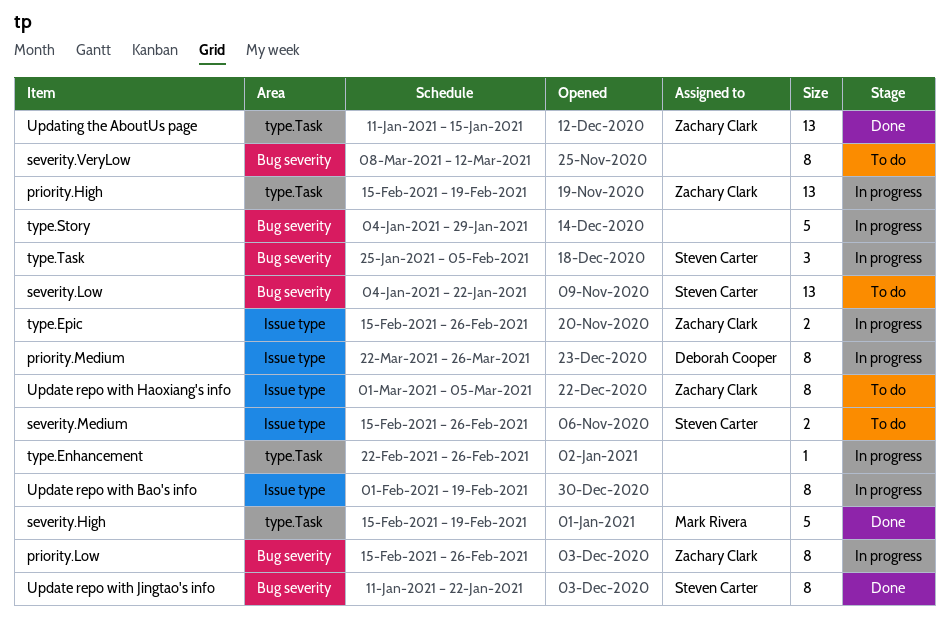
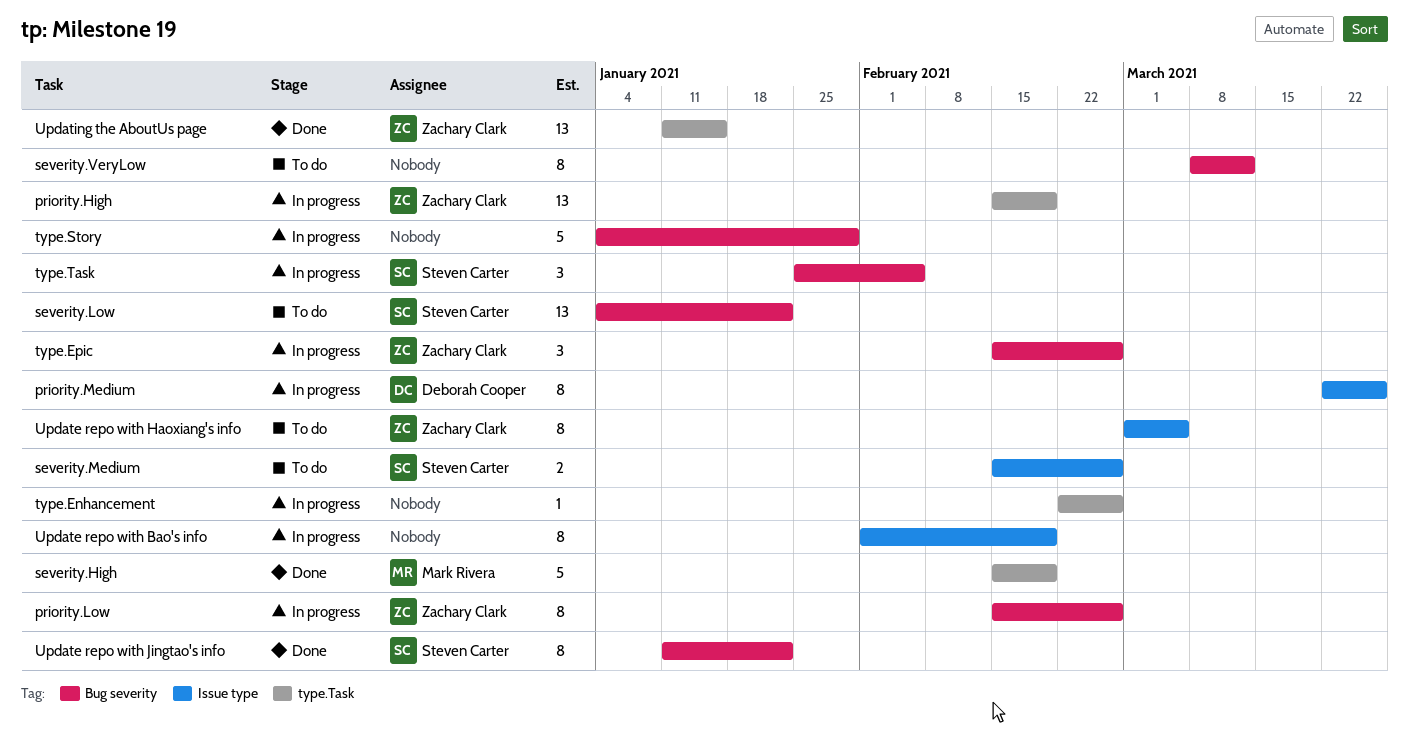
type.Epic, label: Issue type -> Bug severity
type.Epic, estimate: 2 -> 3

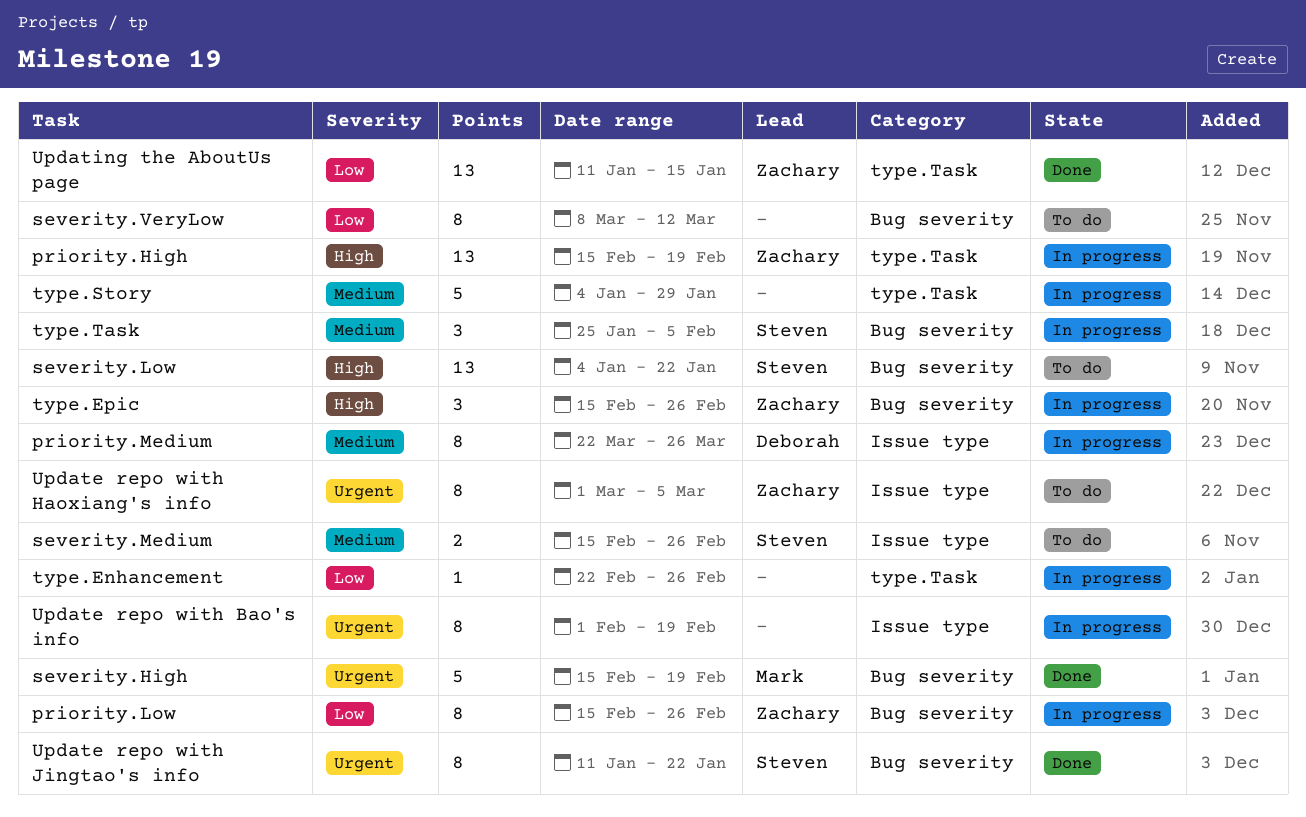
severity.High, label: type.Task -> Bug severity
type.Story, label: Bug severity -> type.Task

